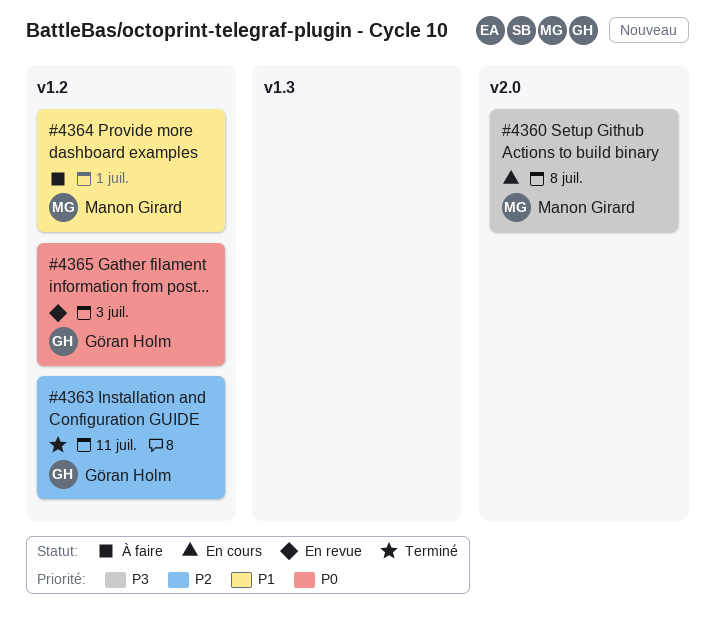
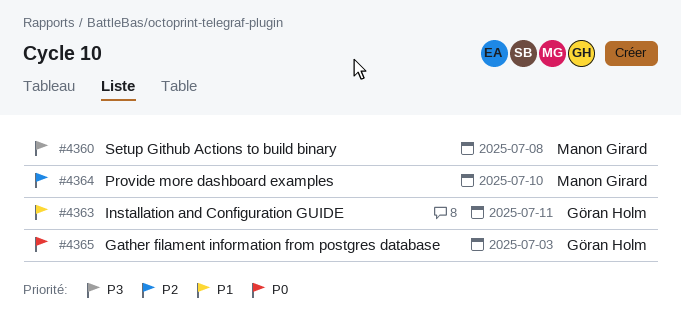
#4363, priority: P2 -> P1
#4364, priority: P1 -> P2
#4364, due: Jul 1 -> Jul 10

